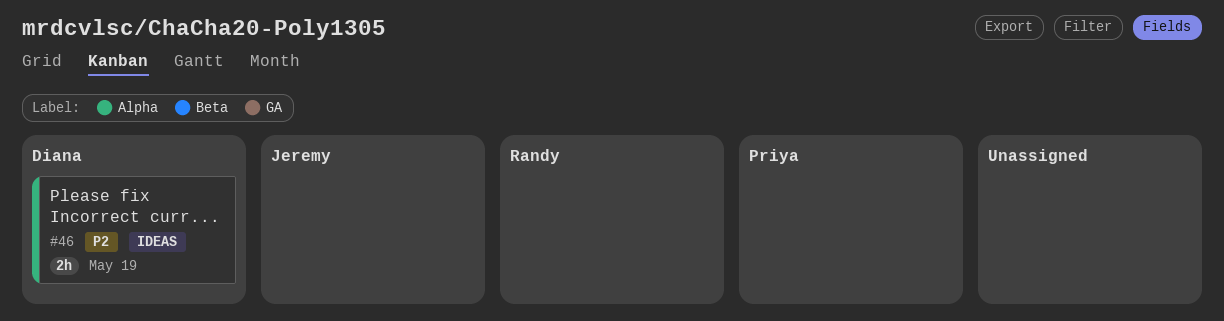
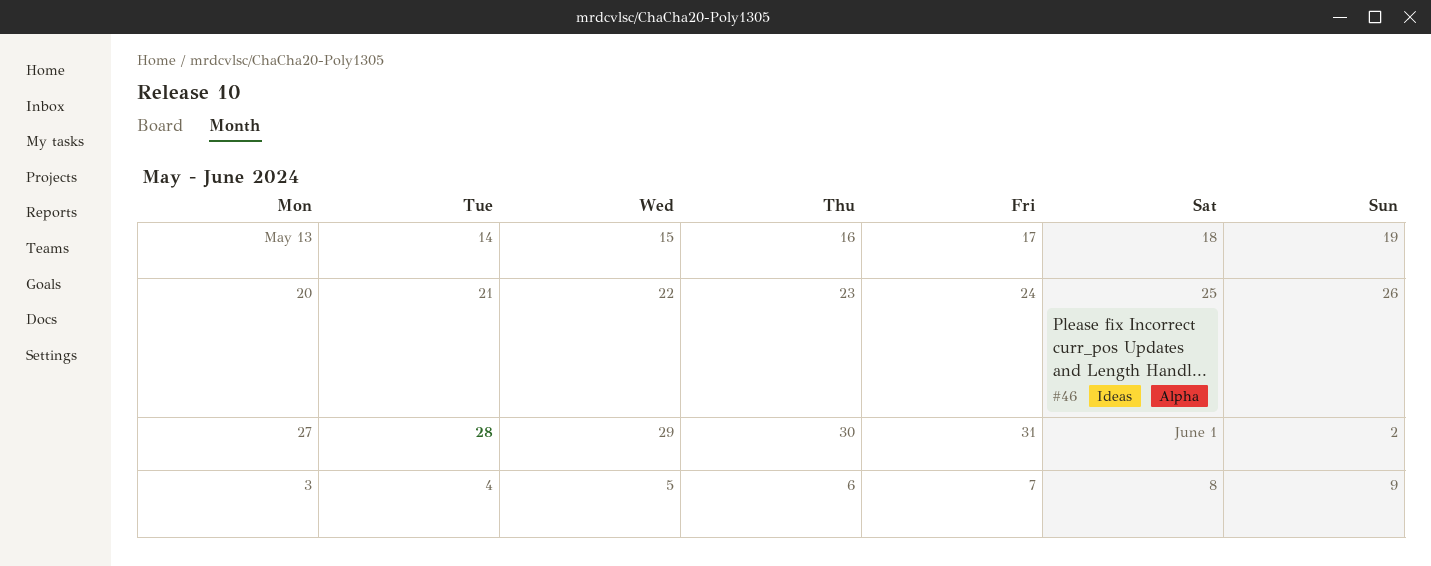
#46, due: May 19 -> May 25

